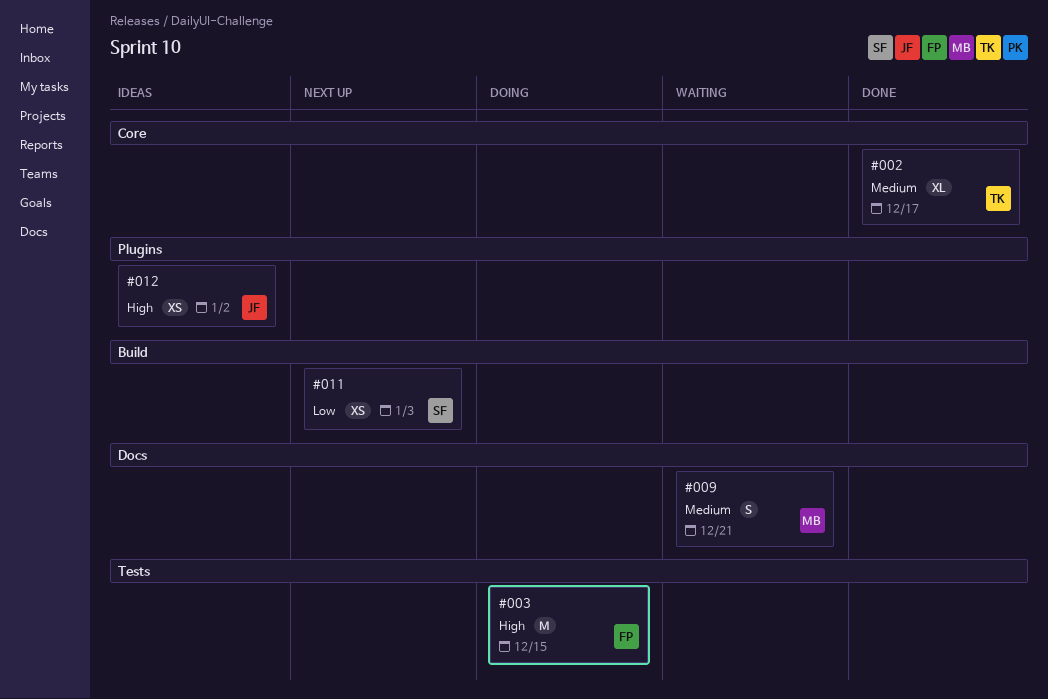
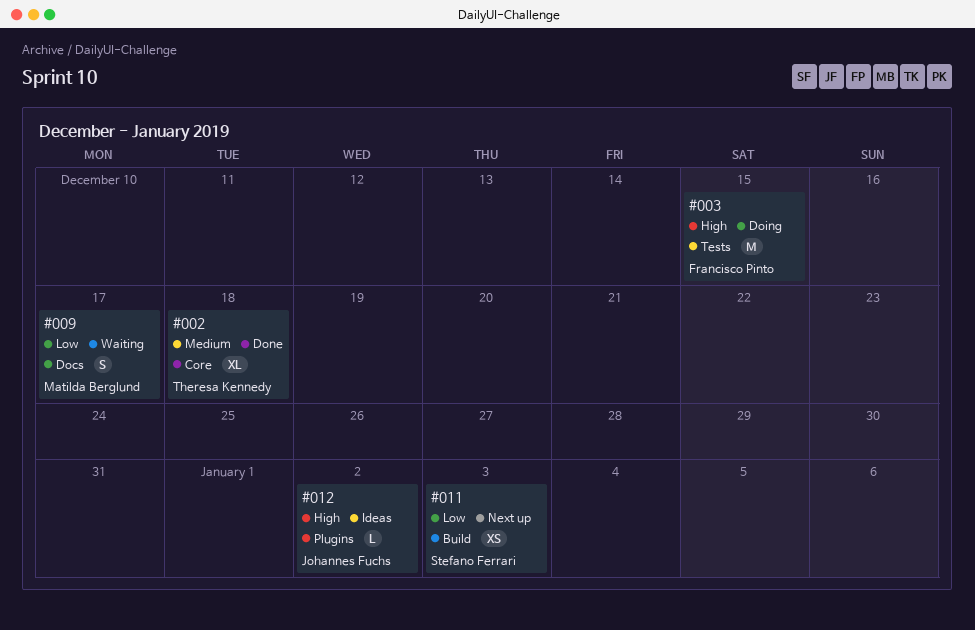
#002, due: Dec 17 -> Dec 18
#009, priority: Medium -> Low
#009, due: Dec 21 -> Dec 17
#012, estimate: XS -> L

